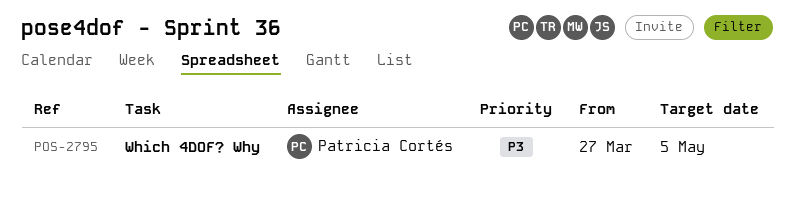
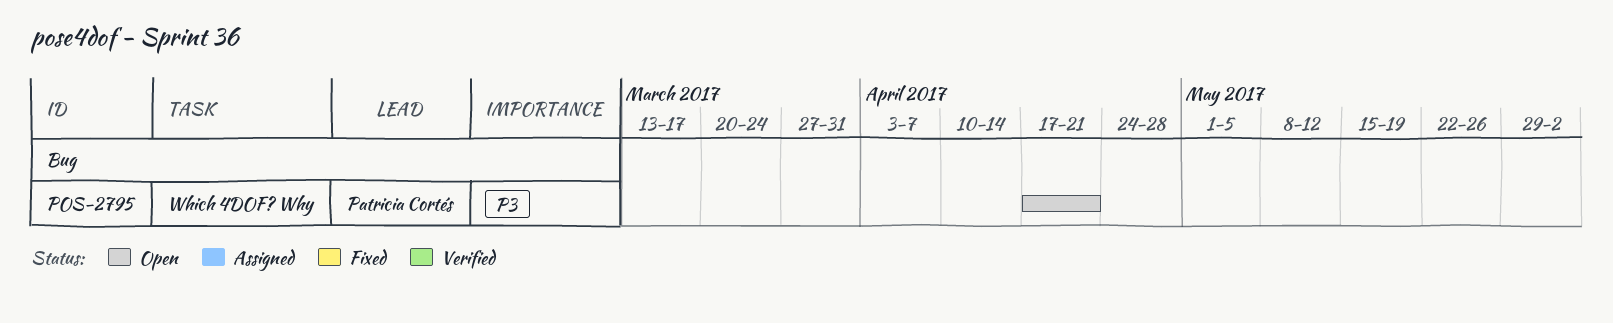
POS-2795, start: Mar 27 -> Apr 17
POS-2795, due: May 5 -> Apr 21

